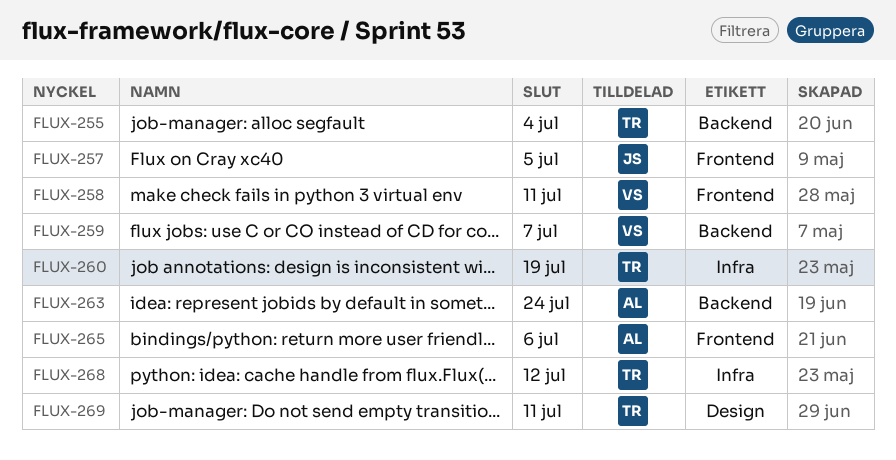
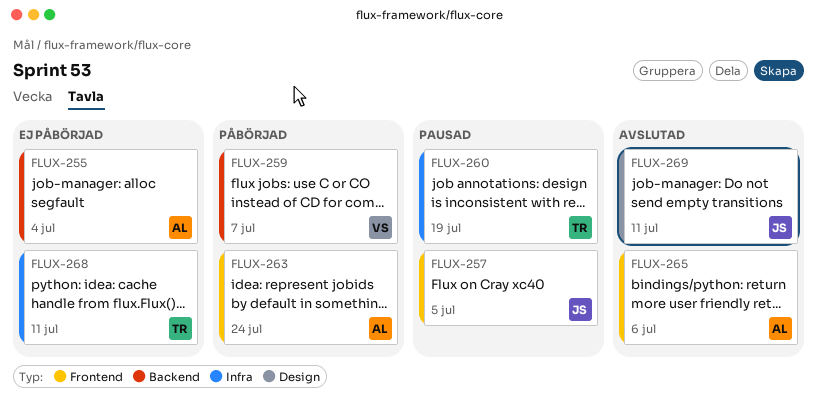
FLUX-255, owner: TR -> AL
FLUX-258: present -> none
FLUX-263, label: Backend -> Frontend
FLUX-268, due: Jul 12 -> Jul 11
FLUX-269, owner: TR -> JS

